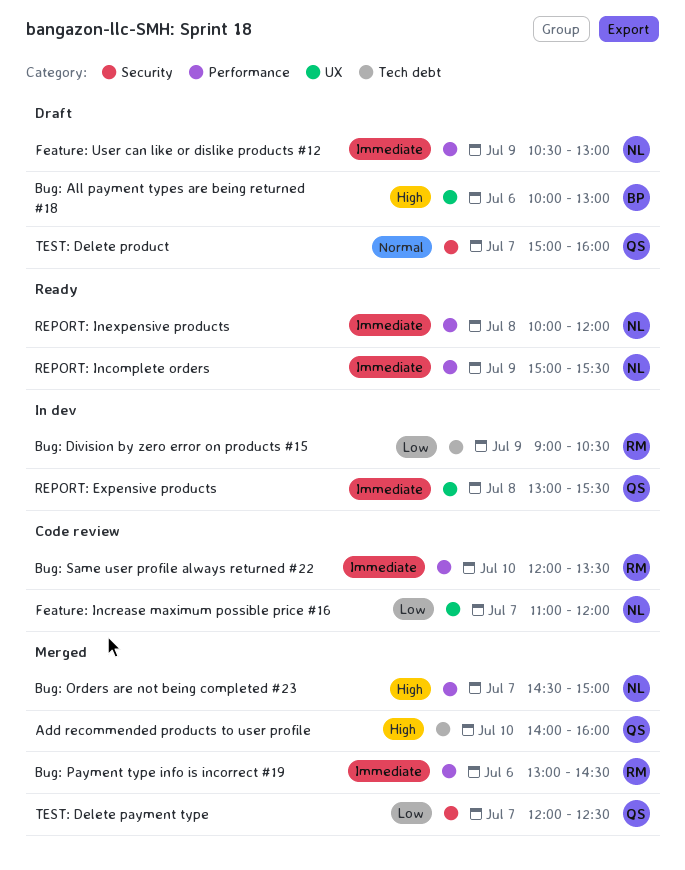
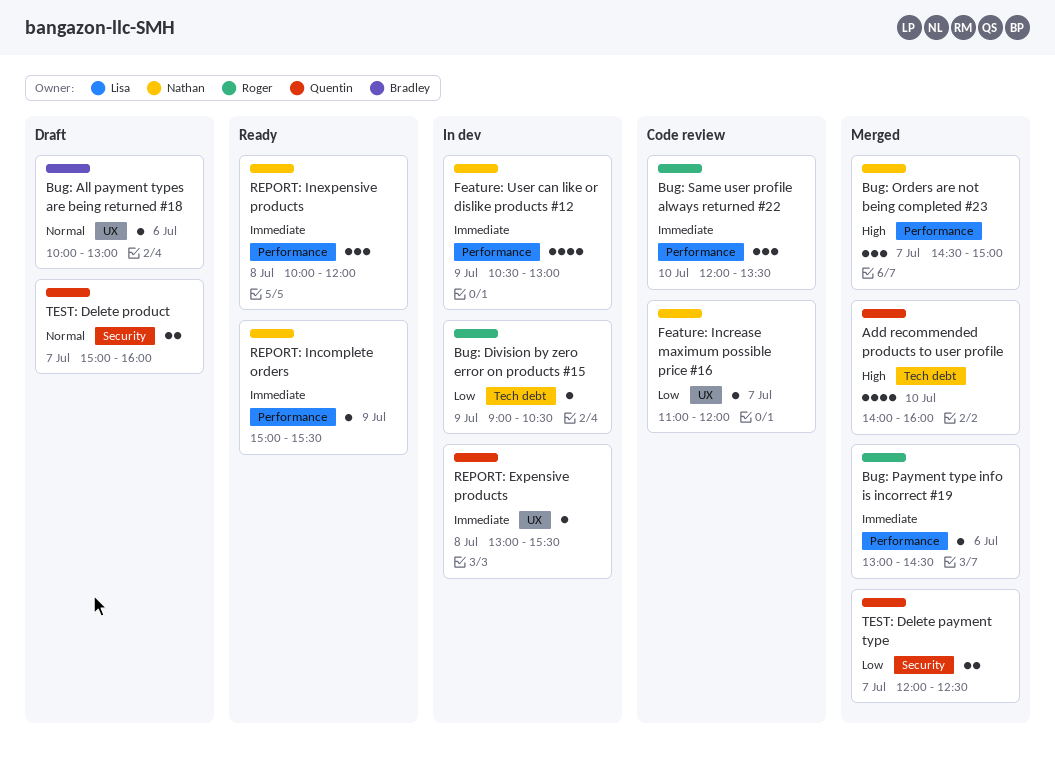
Bug: All payment types are being returned #18, priority: High -> Normal
Feature: User can like or dislike products #12, status: Draft -> In dev

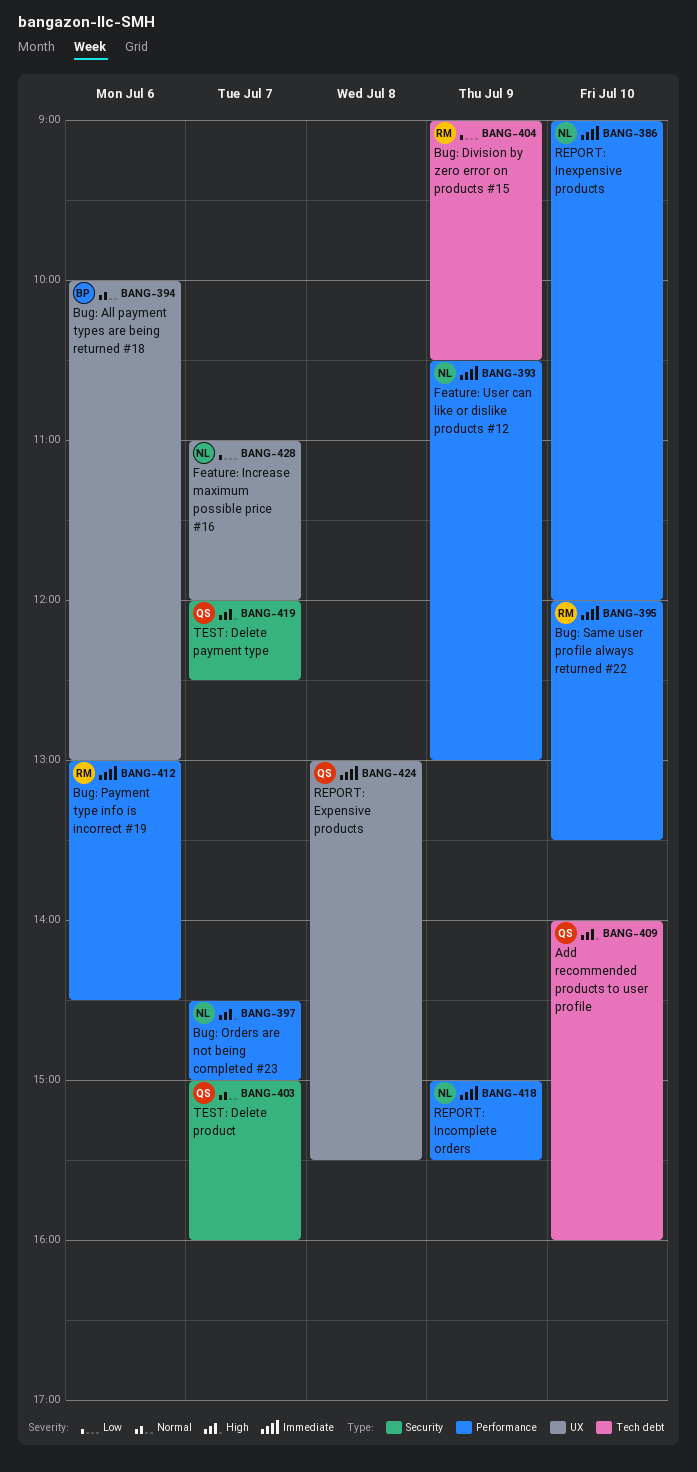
REPORT: Inexpensive products, day: Jul 8 -> Jul 10
REPORT: Inexpensive products, begins: 10:00 -> 09:00
TEST: Delete payment type, priority: Low -> High

